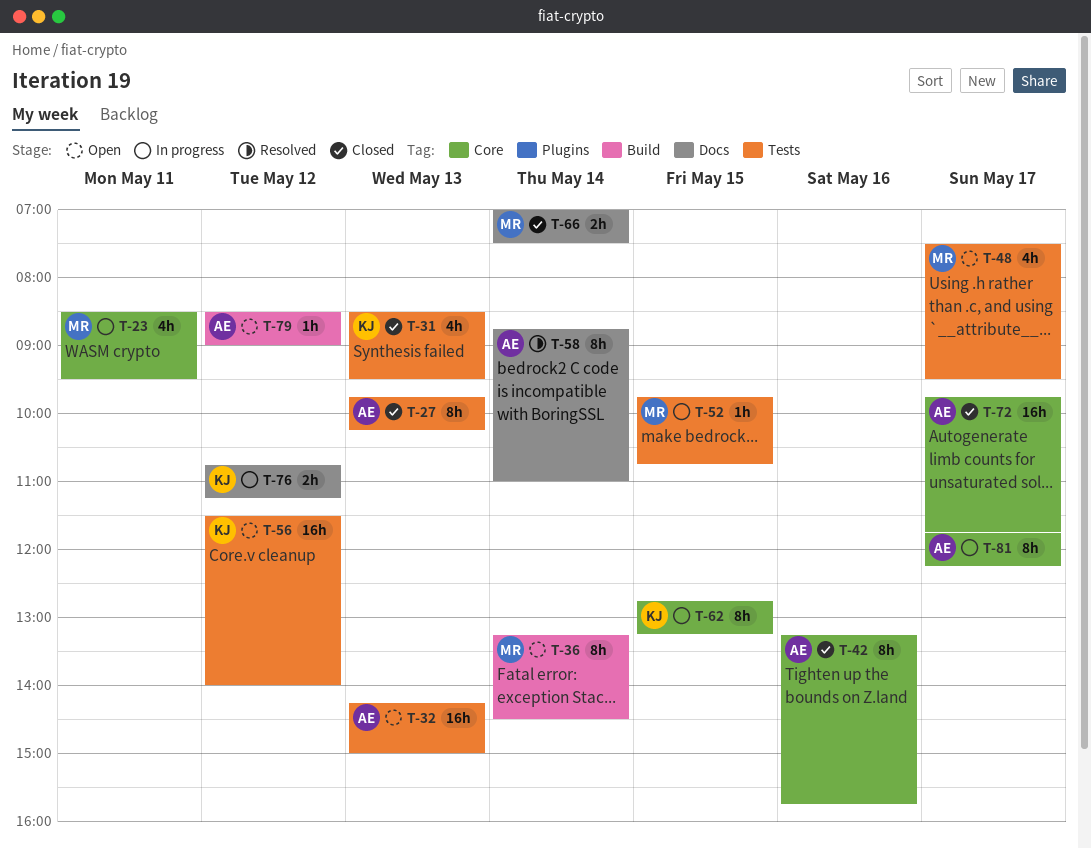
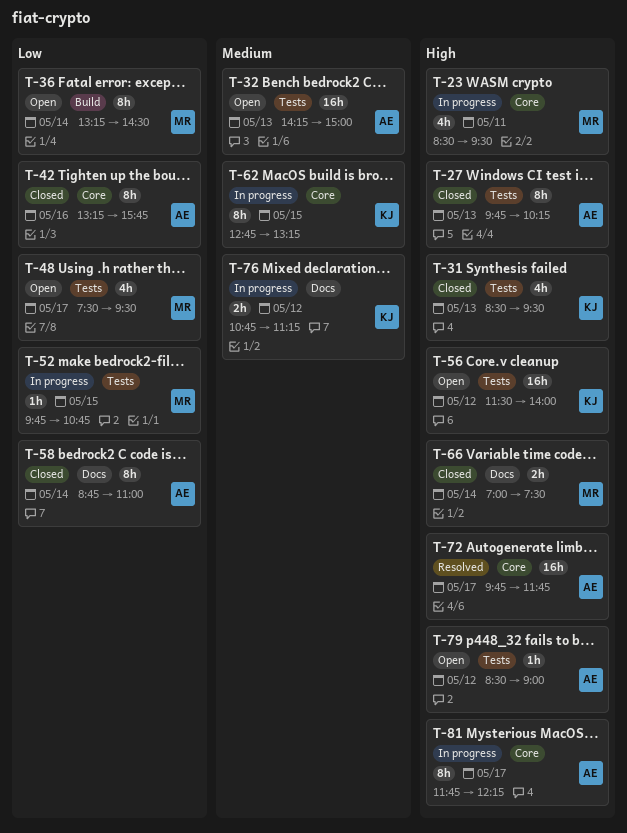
T-58, status: Resolved -> Closed
T-72, status: Closed -> Resolved
T-79, label: Build -> Tests

